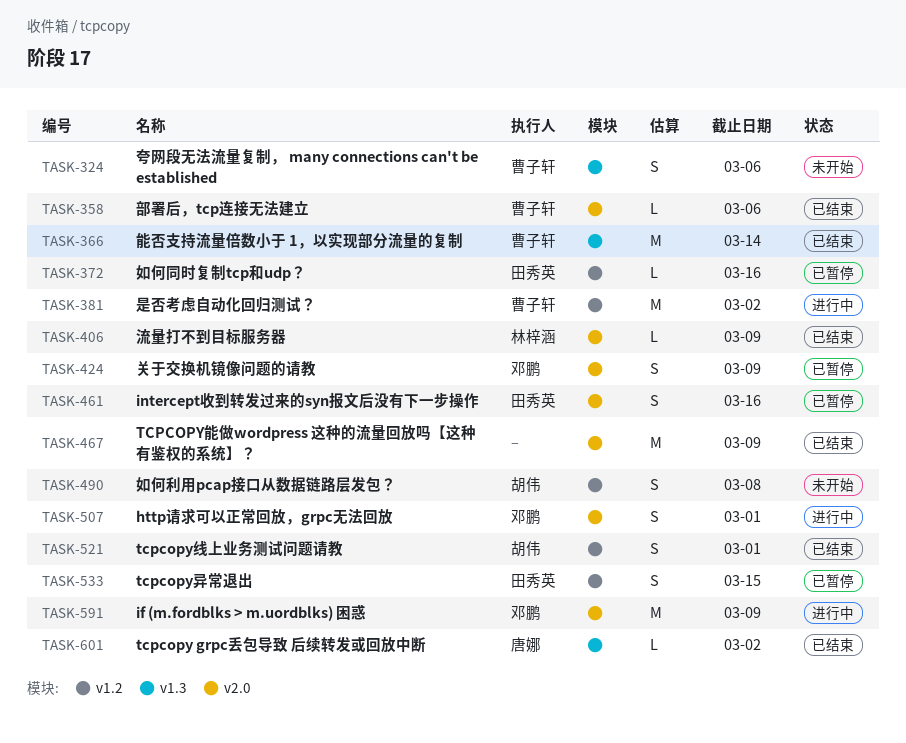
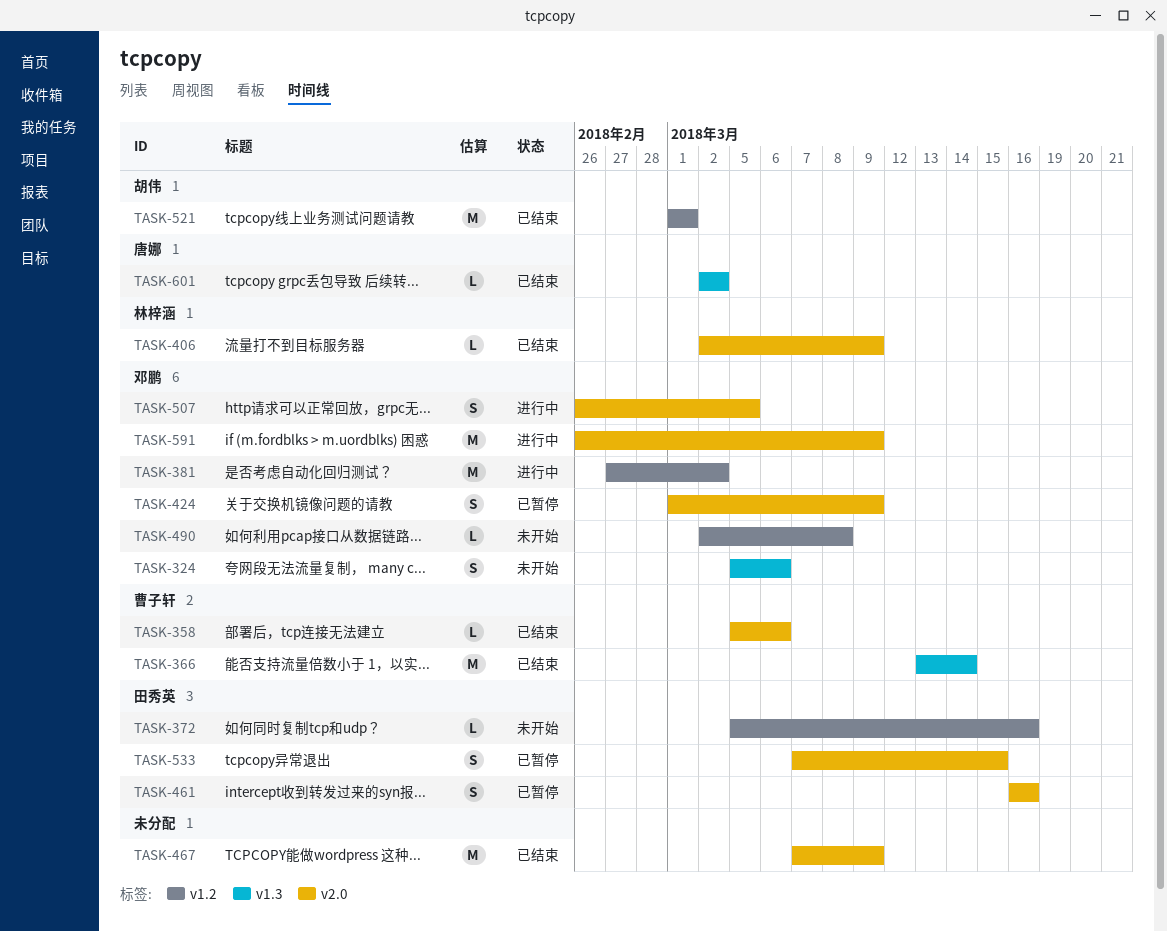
TASK-324, owner: 曹子轩 -> 邓鹏
TASK-372, status: 已暂停 -> 未开始
TASK-381, owner: 曹子轩 -> 邓鹏
TASK-490, owner: 胡伟 -> 邓鹏
TASK-490, estimate: S -> L
TASK-507, due: Mar 1 -> Mar 5
TASK-521, estimate: S -> M
TASK-533, label: v1.2 -> v2.0

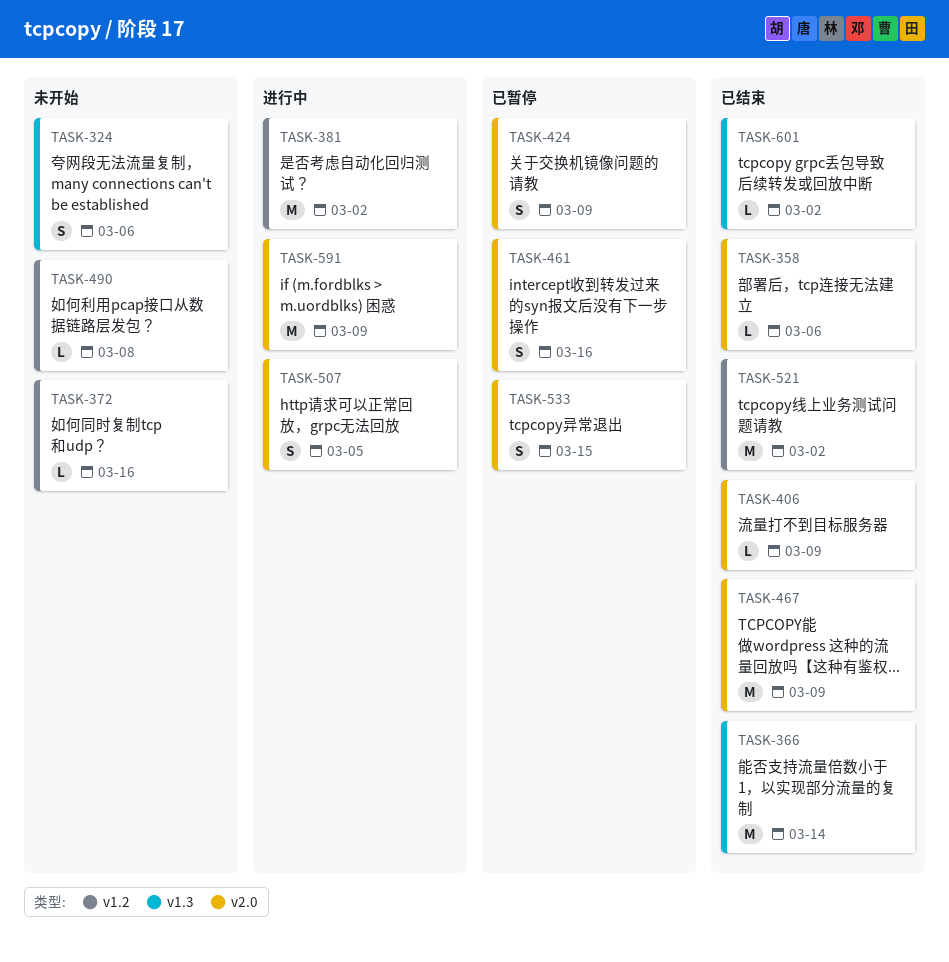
TASK-521, due: Mar 1 -> Mar 2

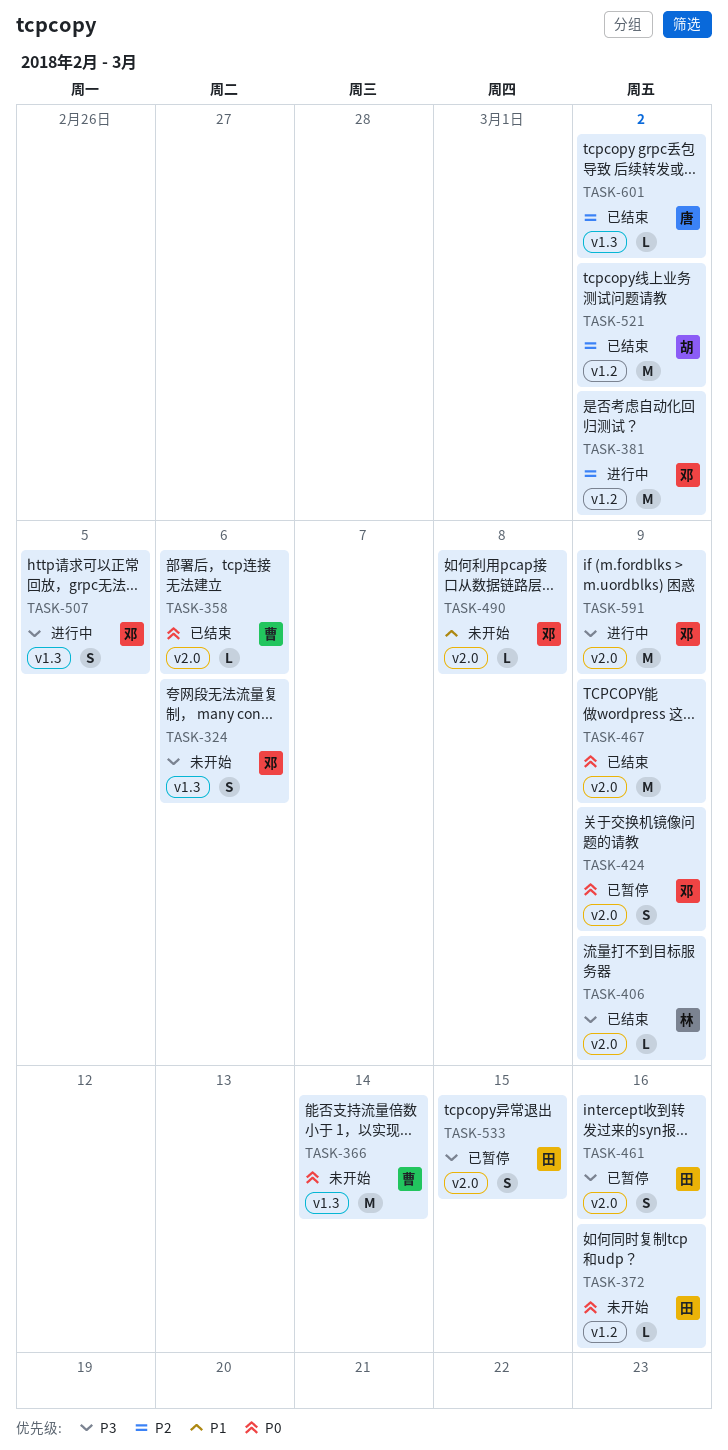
TASK-366, status: 已结束 -> 未开始
TASK-490, label: v1.2 -> v2.0
TASK-507, label: v2.0 -> v1.3

